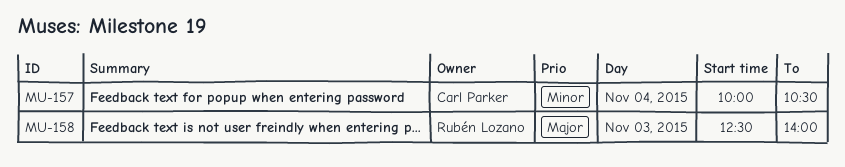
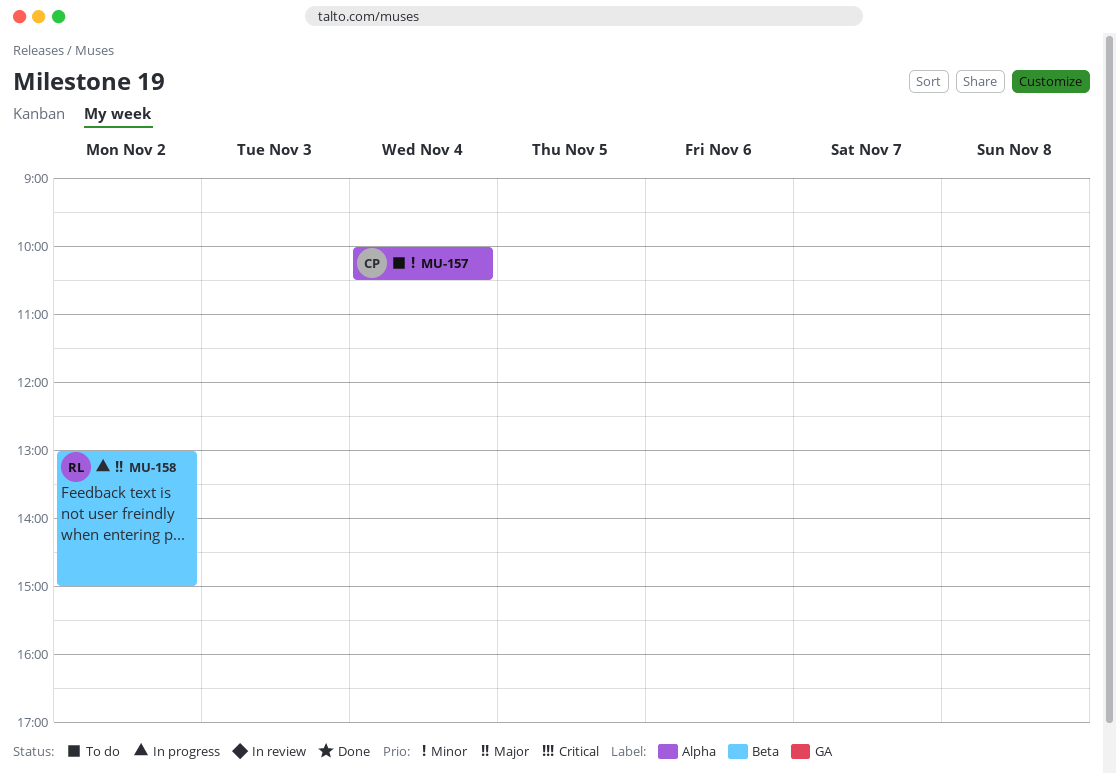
MU-158, day: Nov 3 -> Nov 2
MU-158, begins: 12:30 -> 13:00
MU-158, ends: 14:00 -> 15:00

